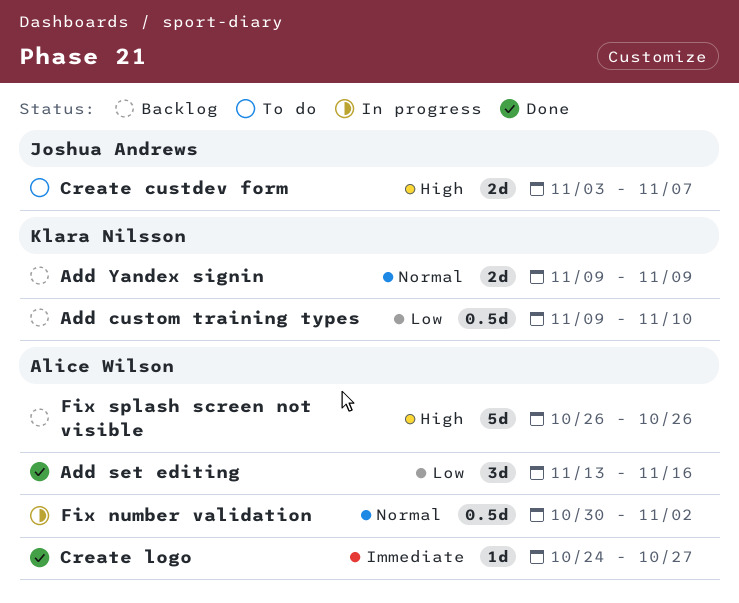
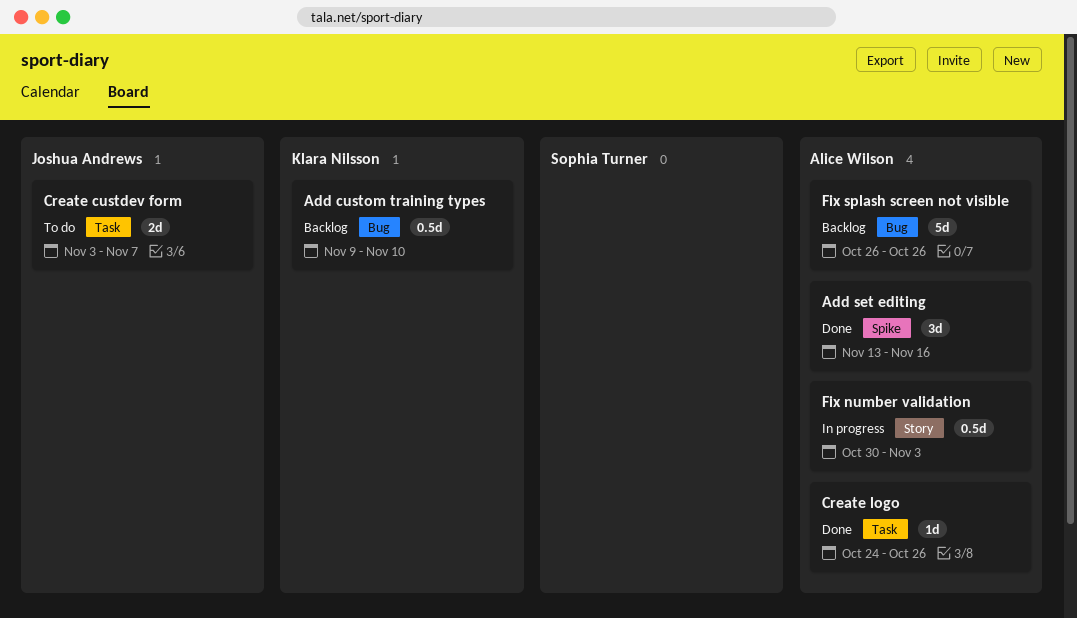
Add Yandex signin: present -> none
Create logo, due: Oct 27 -> Oct 26
Fix number validation, due: Nov 2 -> Nov 3

